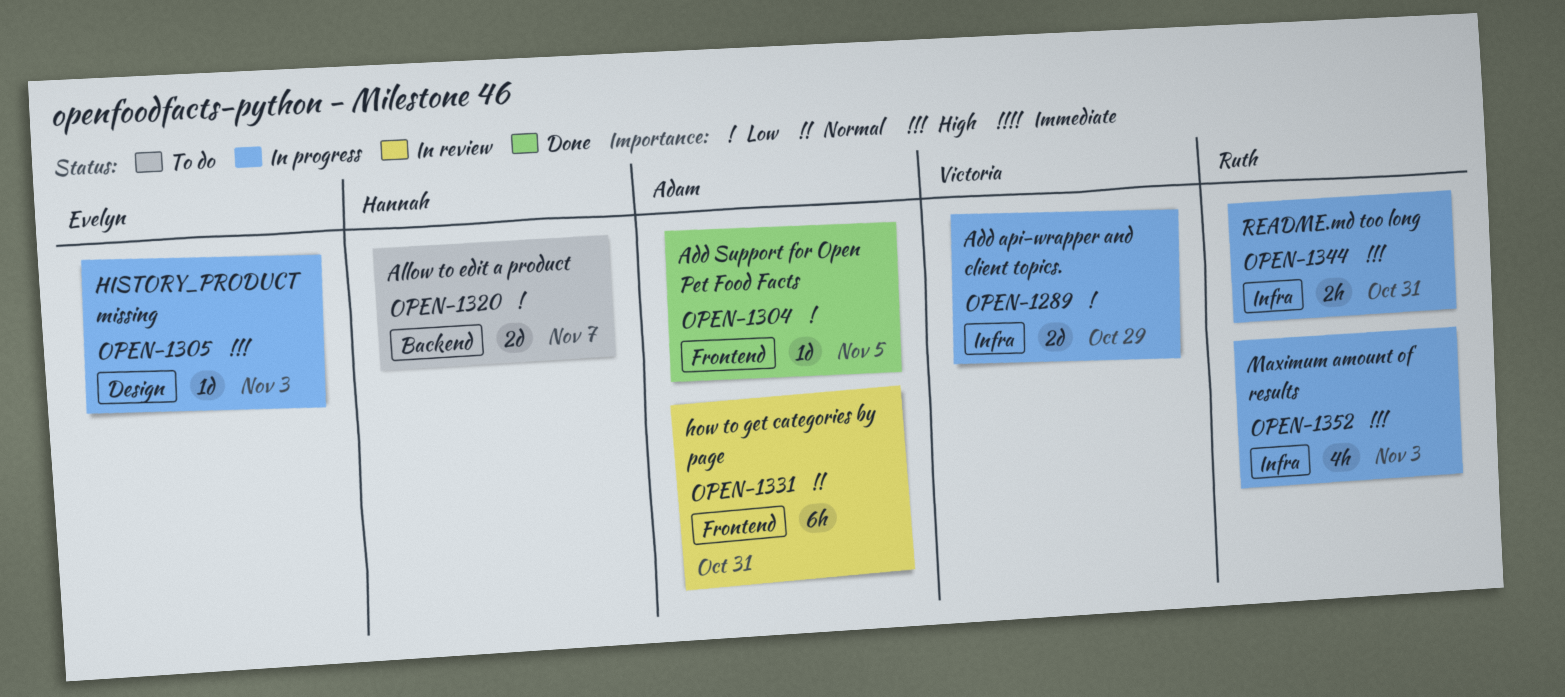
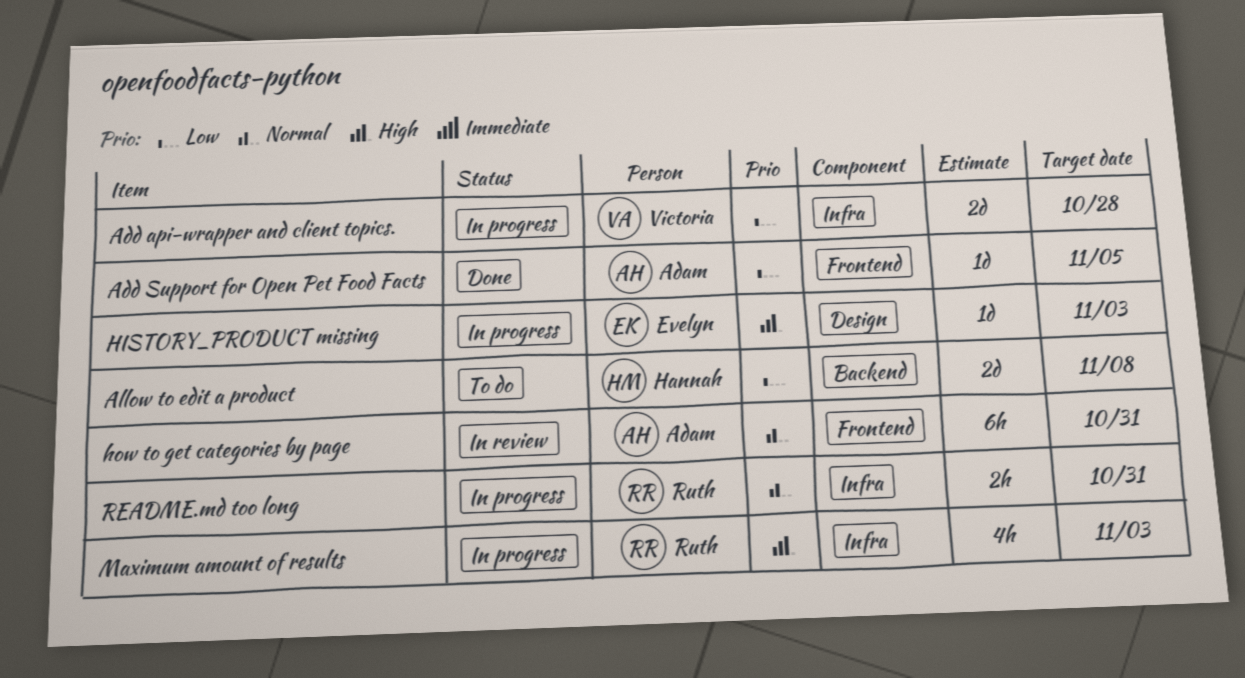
Add api-wrapper and client topics., due: Oct 29 -> Oct 28
Allow to edit a product, due: Nov 7 -> Nov 8
README.md too long, priority: High -> Normal

